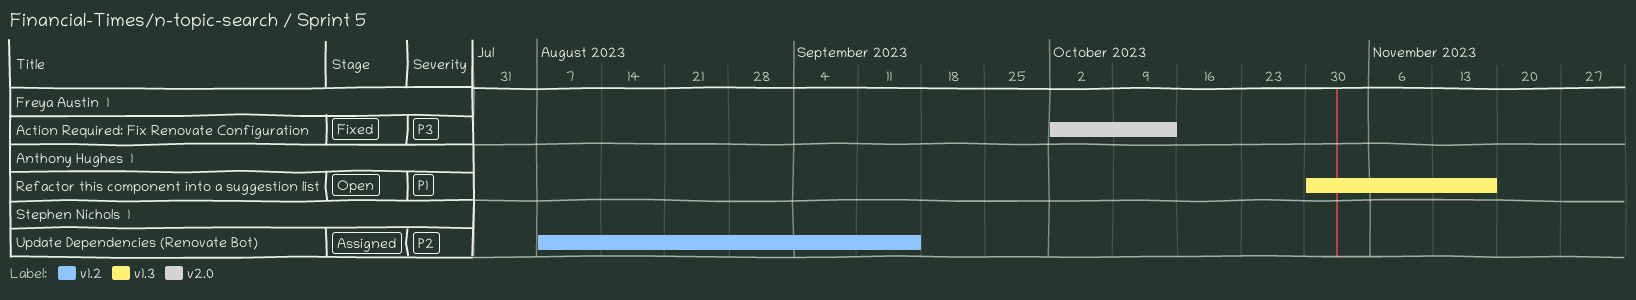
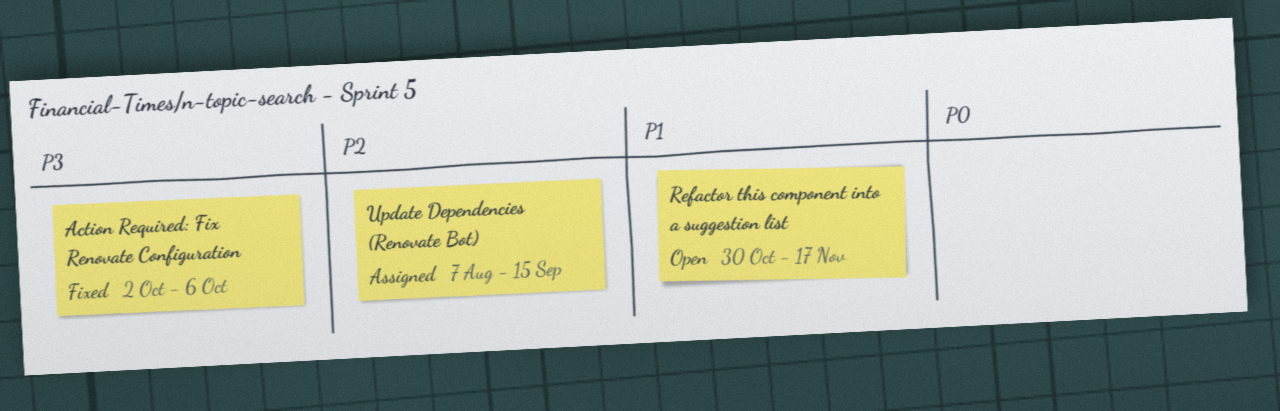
Action Required: Fix Renovate Configuration, due: Oct 13 -> Oct 6

